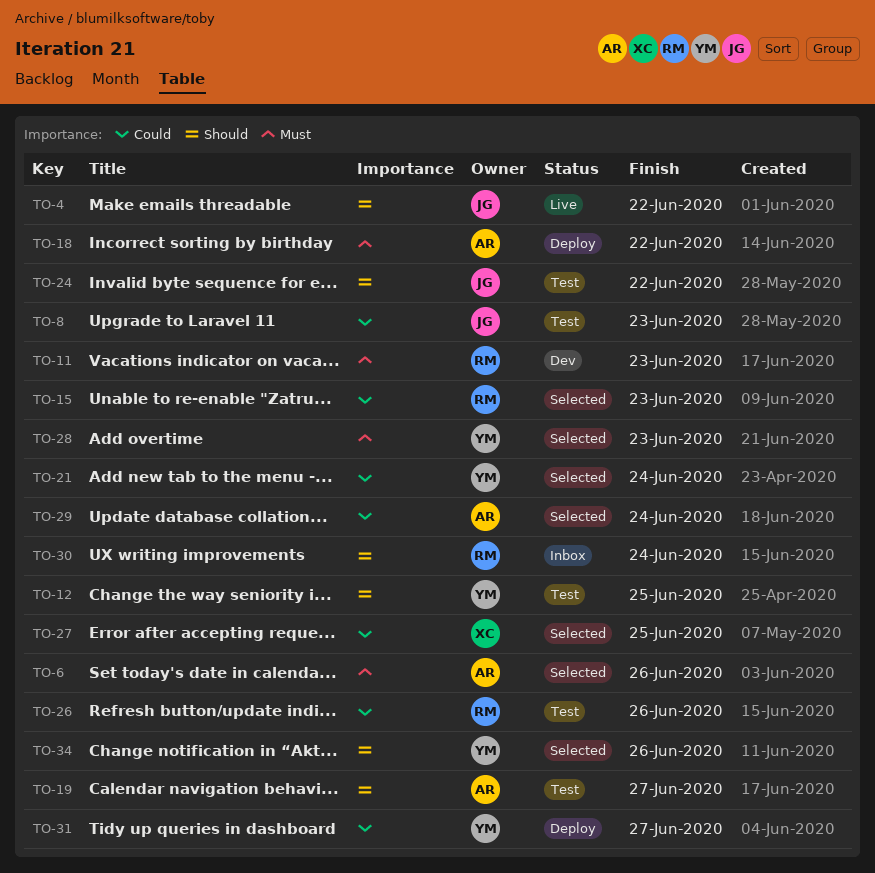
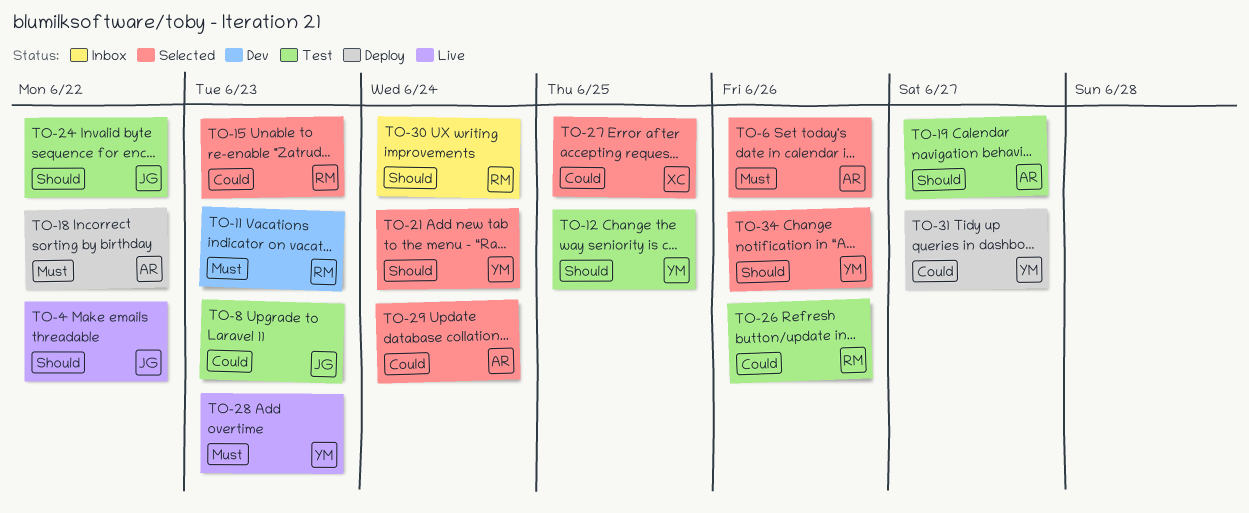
TO-21, priority: Could -> Should
TO-28, status: Selected -> Live

